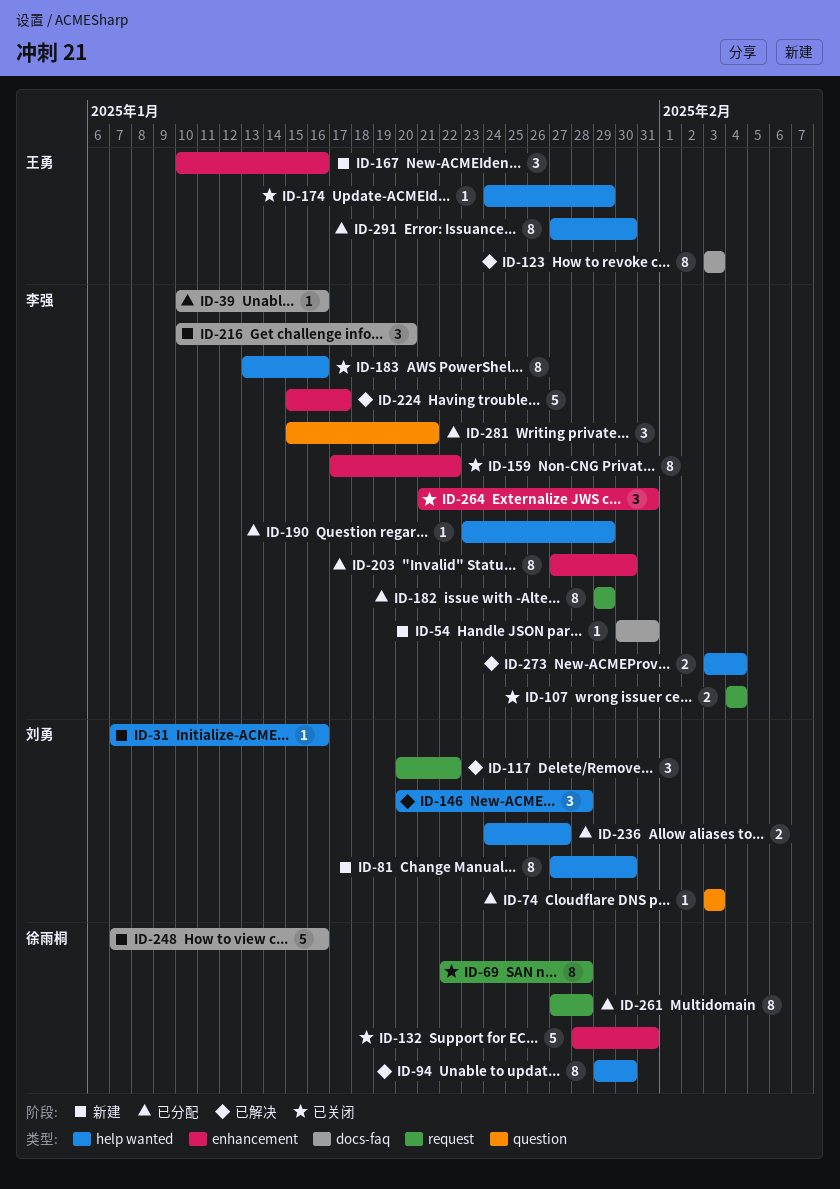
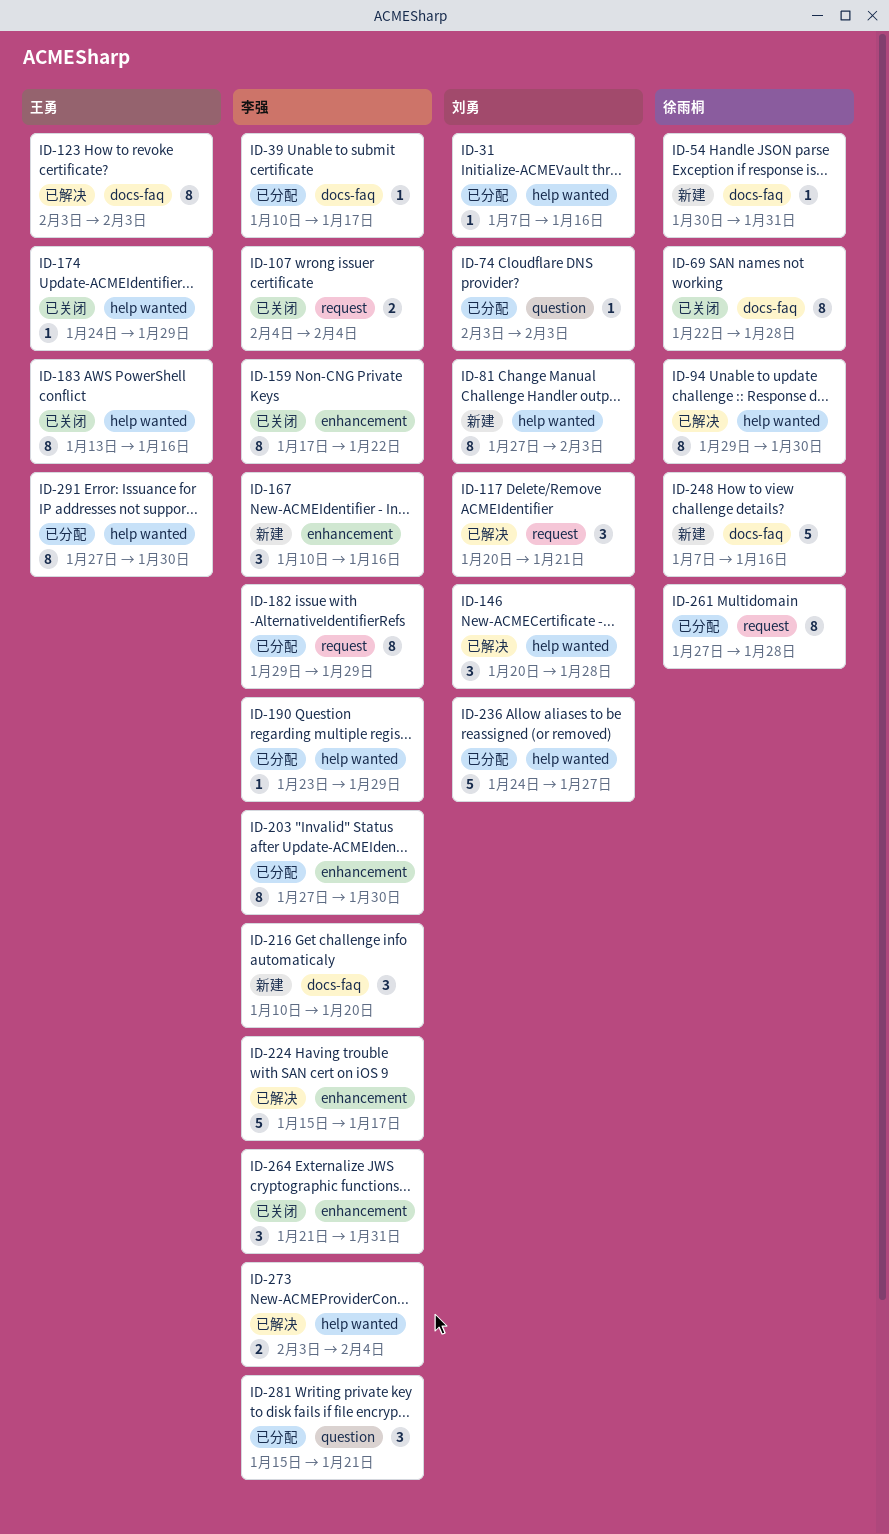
ID-31, status: 新建 -> 已分配
ID-39, due: Jan 16 -> Jan 17
ID-54, owner: 李强 -> 徐雨桐
ID-69, label: request -> docs-faq
ID-81, due: Jan 30 -> Feb 3
ID-117, due: Jan 22 -> Jan 21
ID-132: present -> none
ID-167, owner: 王勇 -> 李强
ID-183, owner: 李强 -> 王勇
ID-236, estimate: 2 -> 5

